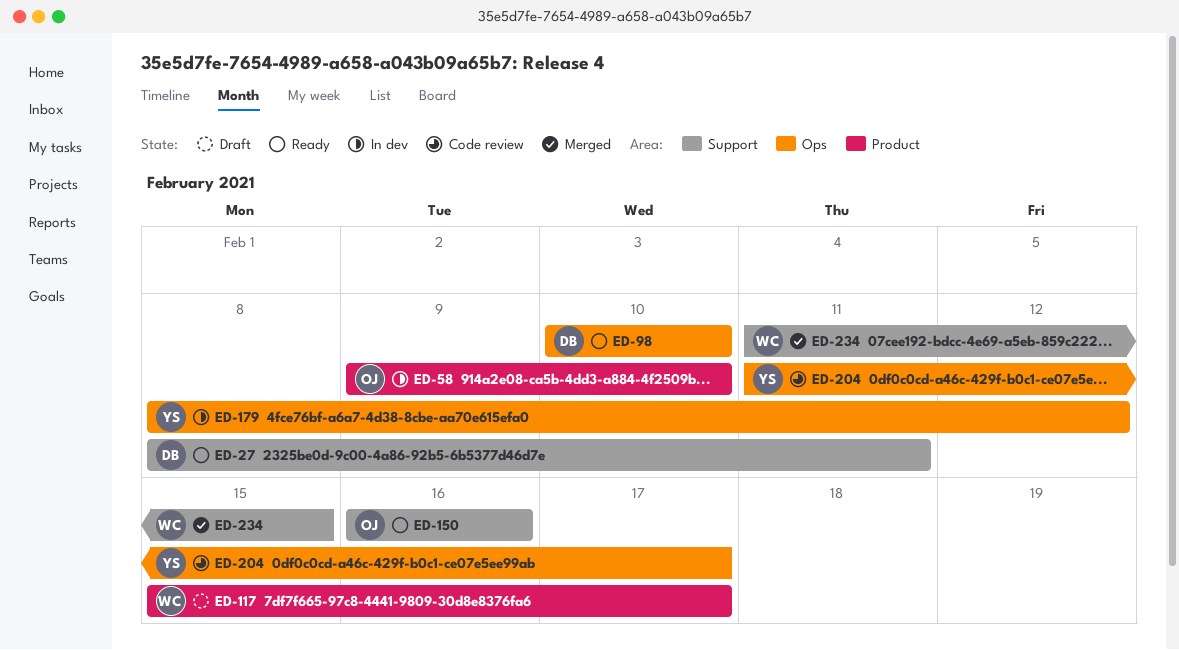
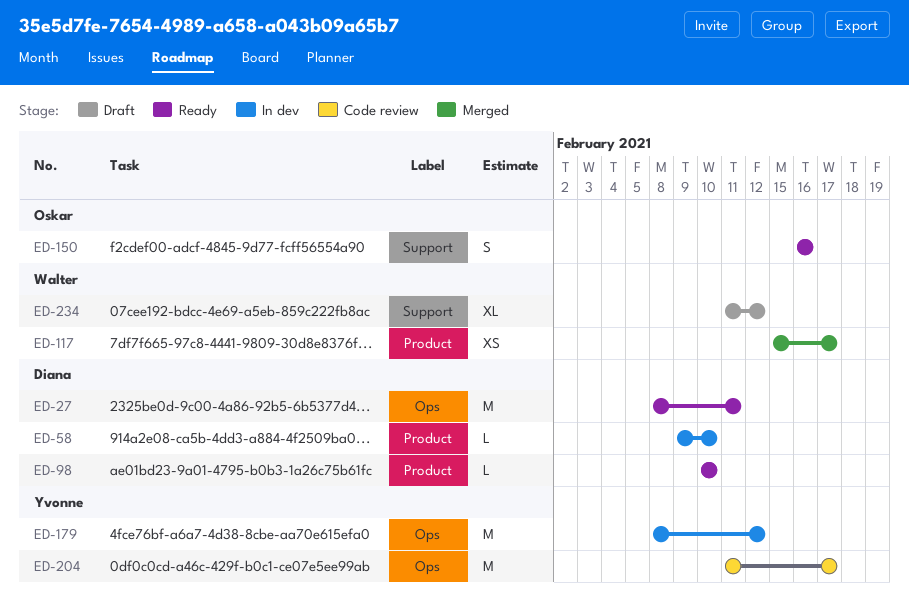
ED-27, label: Support -> Ops
ED-58, owner: Oskar -> Diana
ED-98, label: Ops -> Product
ED-117, status: Draft -> Merged
ED-234, status: Merged -> Draft
ED-234, due: Feb 15 -> Feb 12

